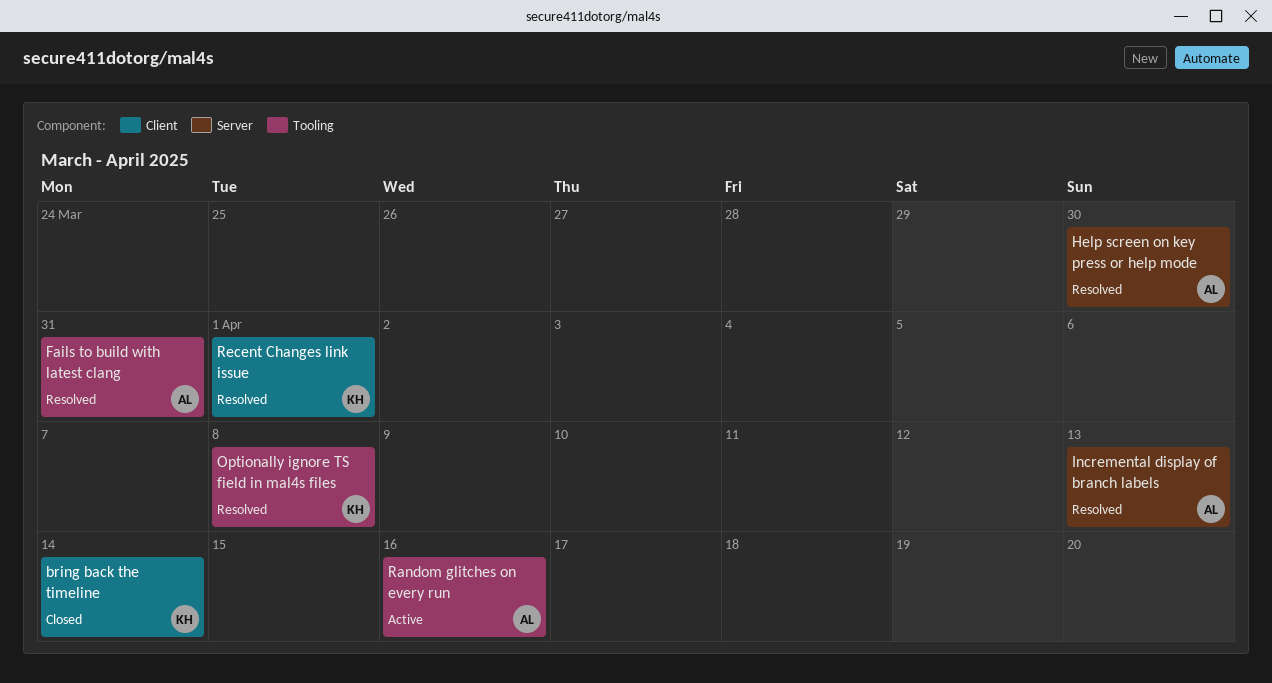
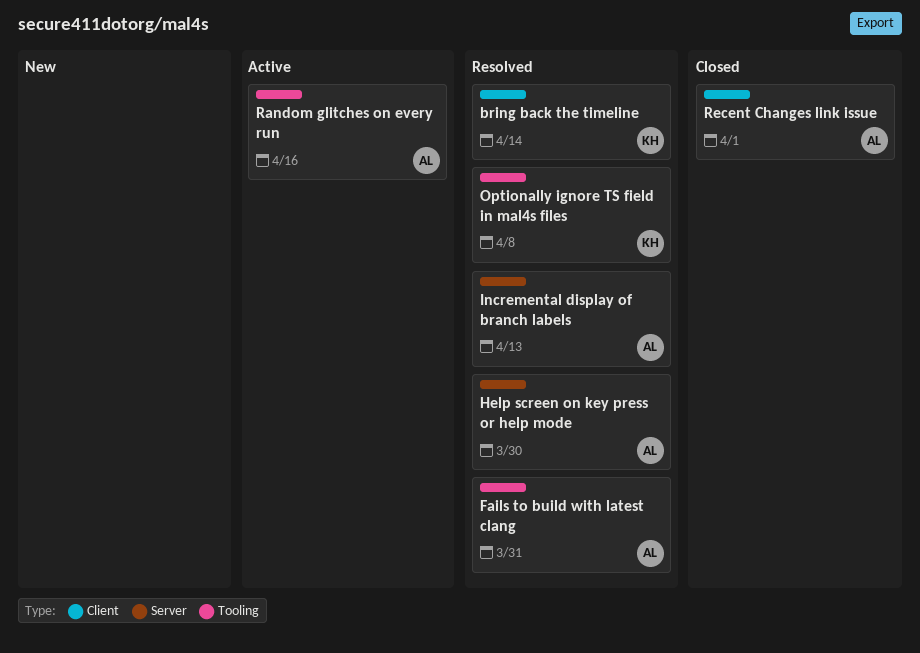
bring back the timeline, status: Closed -> Resolved
Recent Changes link issue, status: Resolved -> Closed
Recent Changes link issue, owner: KH -> AL

